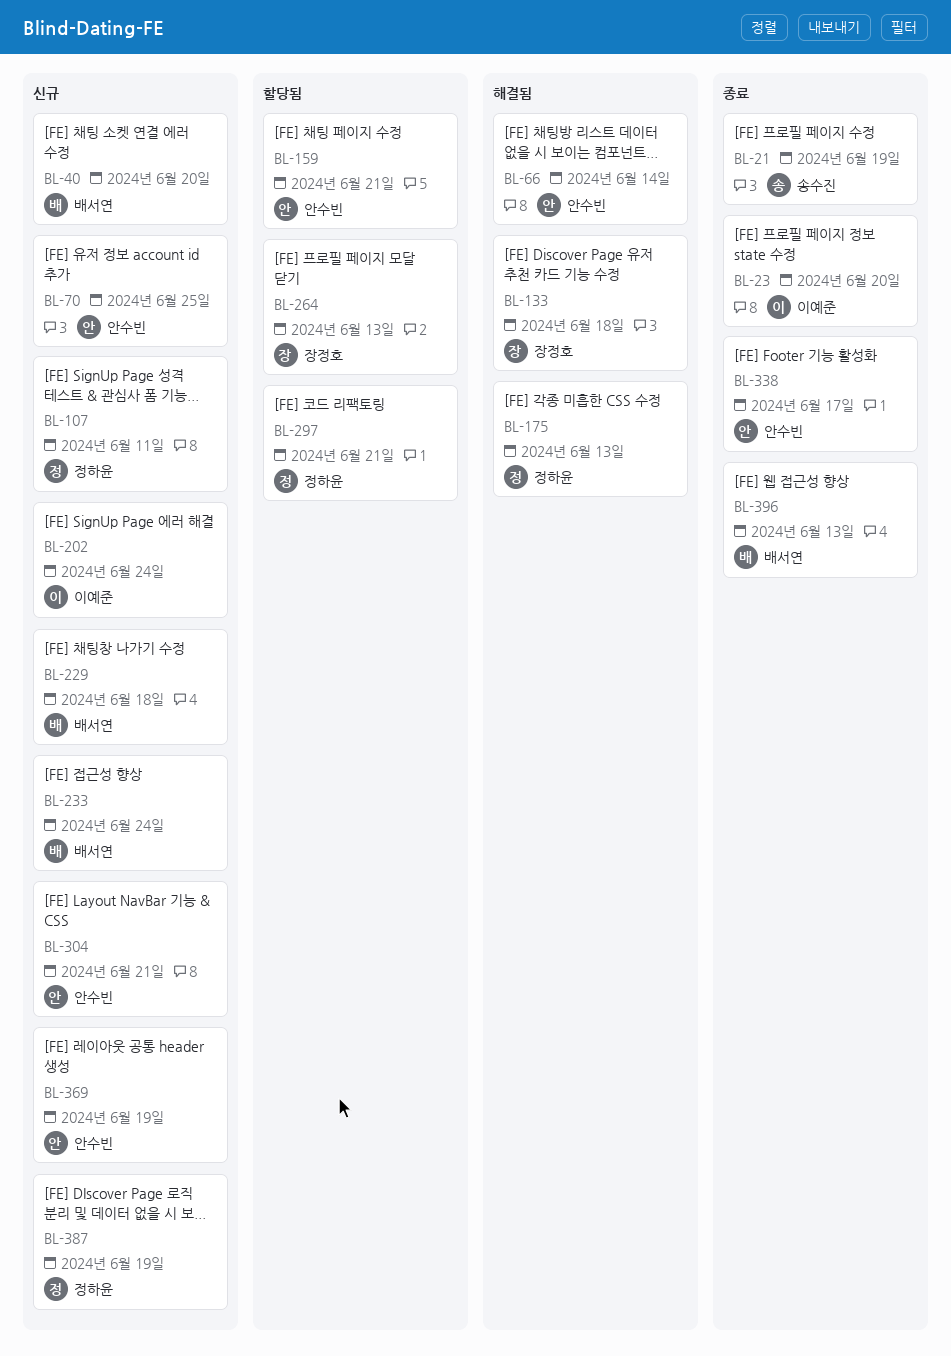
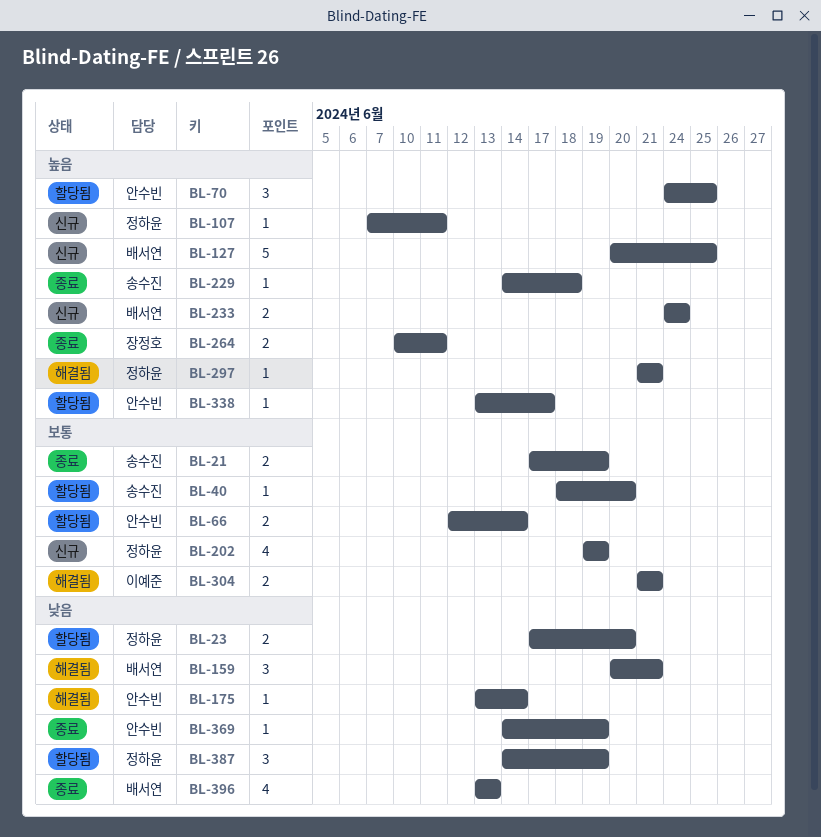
BL-23, status: 종료 -> 할당됨
BL-23, owner: 이예준 -> 정하윤
BL-40, status: 신규 -> 할당됨
BL-40, owner: 배서연 -> 송수진
BL-66, status: 해결됨 -> 할당됨
BL-70, status: 신규 -> 할당됨
BL-127: none -> present
BL-133: present -> none
BL-159, status: 할당됨 -> 해결됨
BL-159, owner: 안수빈 -> 배서연
BL-175, owner: 정하윤 -> 안수빈
BL-175, due: Jun 13 -> Jun 14
BL-202, owner: 이예준 -> 정하윤
BL-202, due: Jun 24 -> Jun 19
BL-229, status: 신규 -> 종료
BL-229, owner: 배서연 -> 송수진
BL-264, status: 할당됨 -> 종료
BL-264, due: Jun 13 -> Jun 11
BL-297, status: 할당됨 -> 해결됨
BL-304, status: 신규 -> 해결됨
BL-304, owner: 안수빈 -> 이예준
BL-338, status: 종료 -> 할당됨
BL-369, status: 신규 -> 종료
BL-387, status: 신규 -> 할당됨

